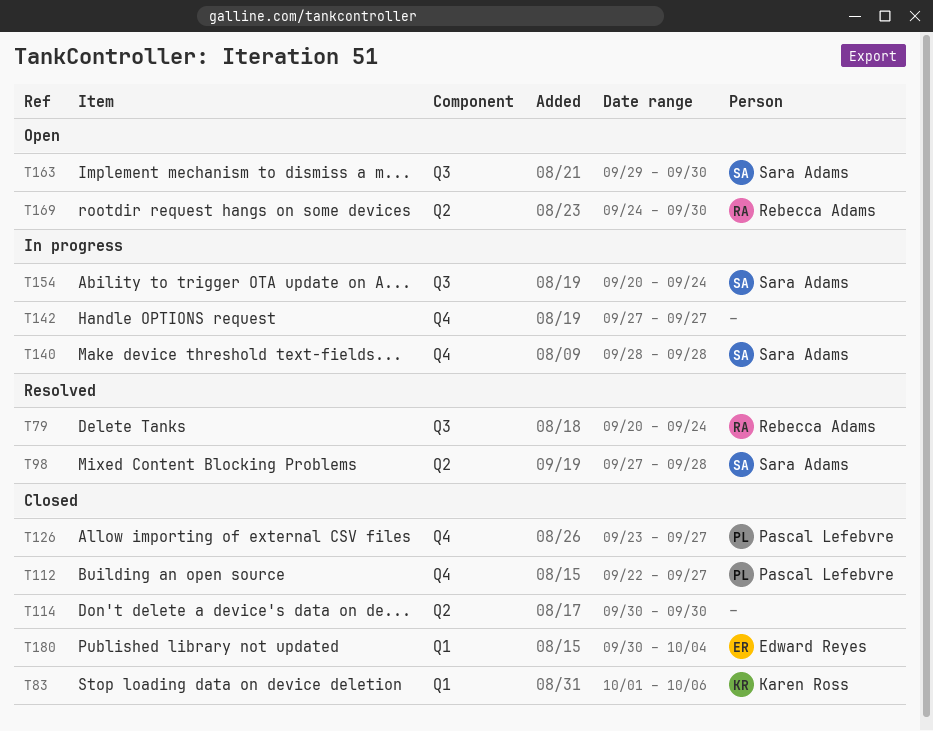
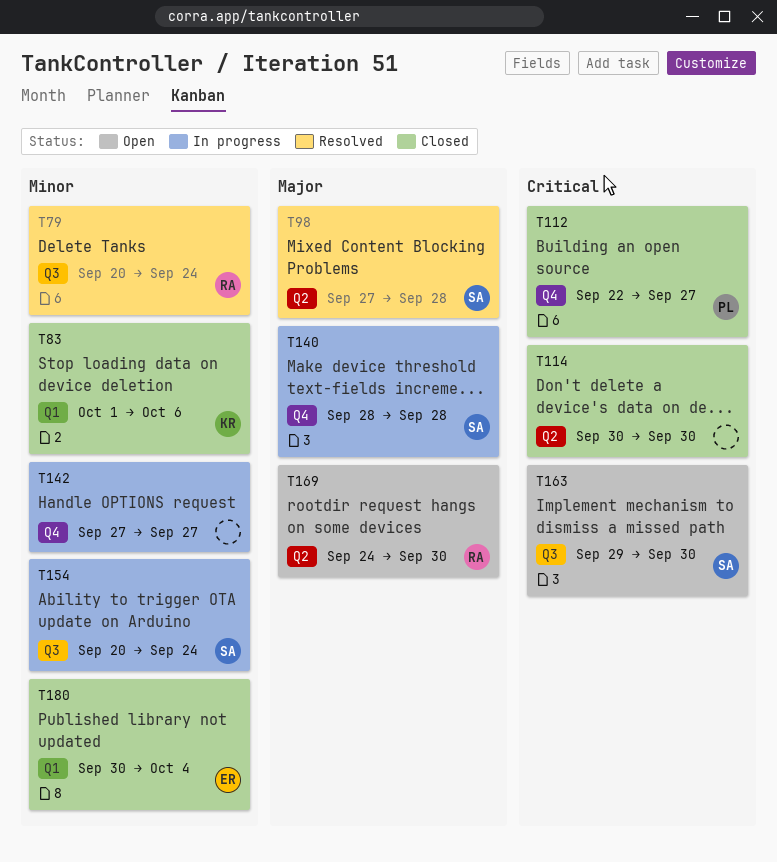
T126: present -> none

